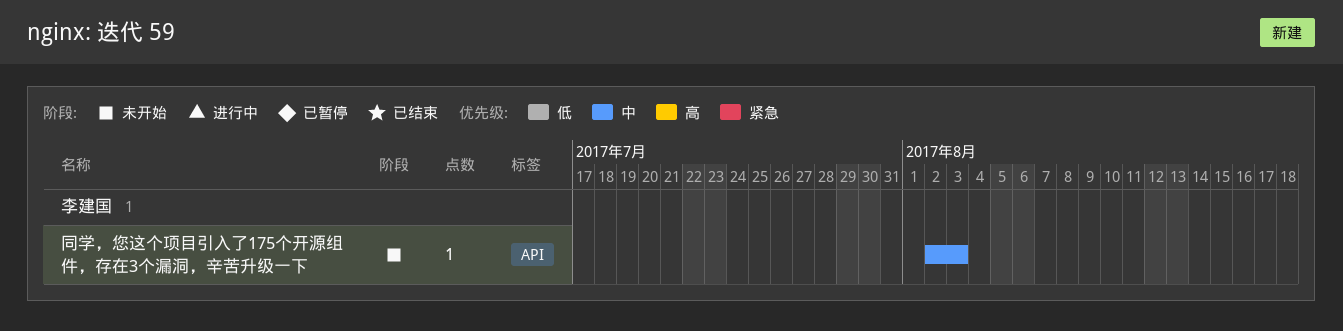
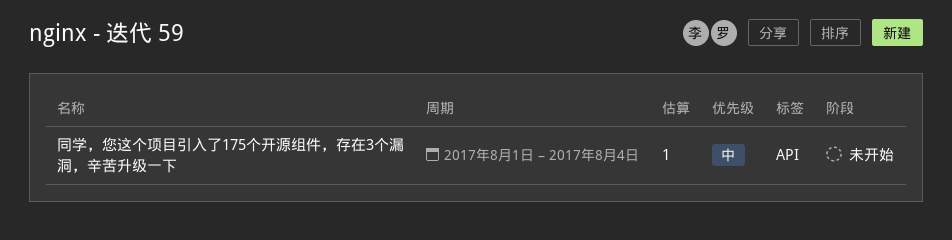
同学，您这个项目引入了175个开源组件，存在3个漏洞，辛苦升级一下, start: Aug 2 -> Aug 1
同学，您这个项目引入了175个开源组件，存在3个漏洞，辛苦升级一下, due: Aug 3 -> Aug 4

